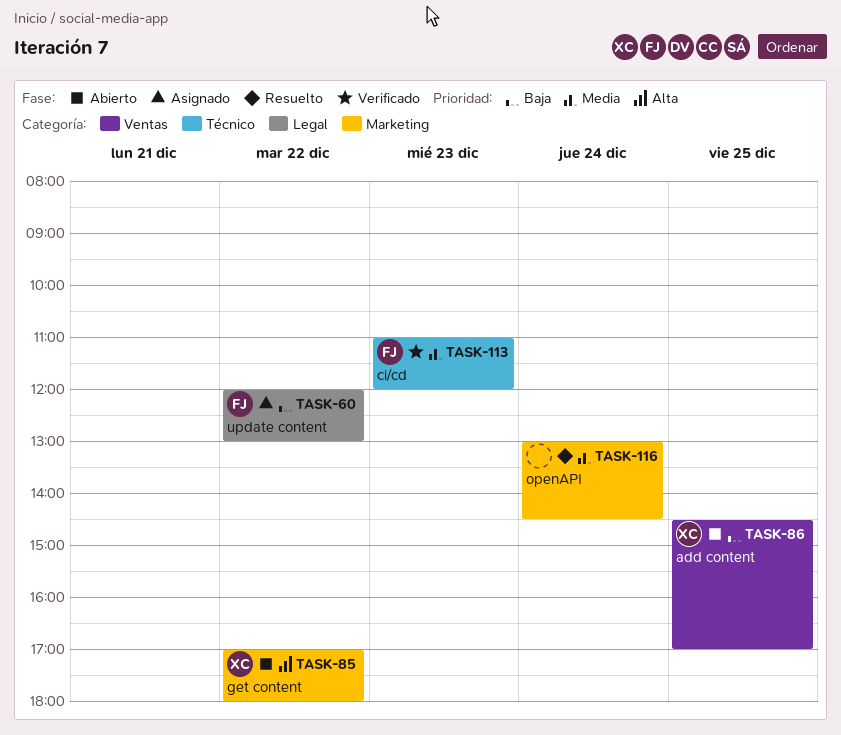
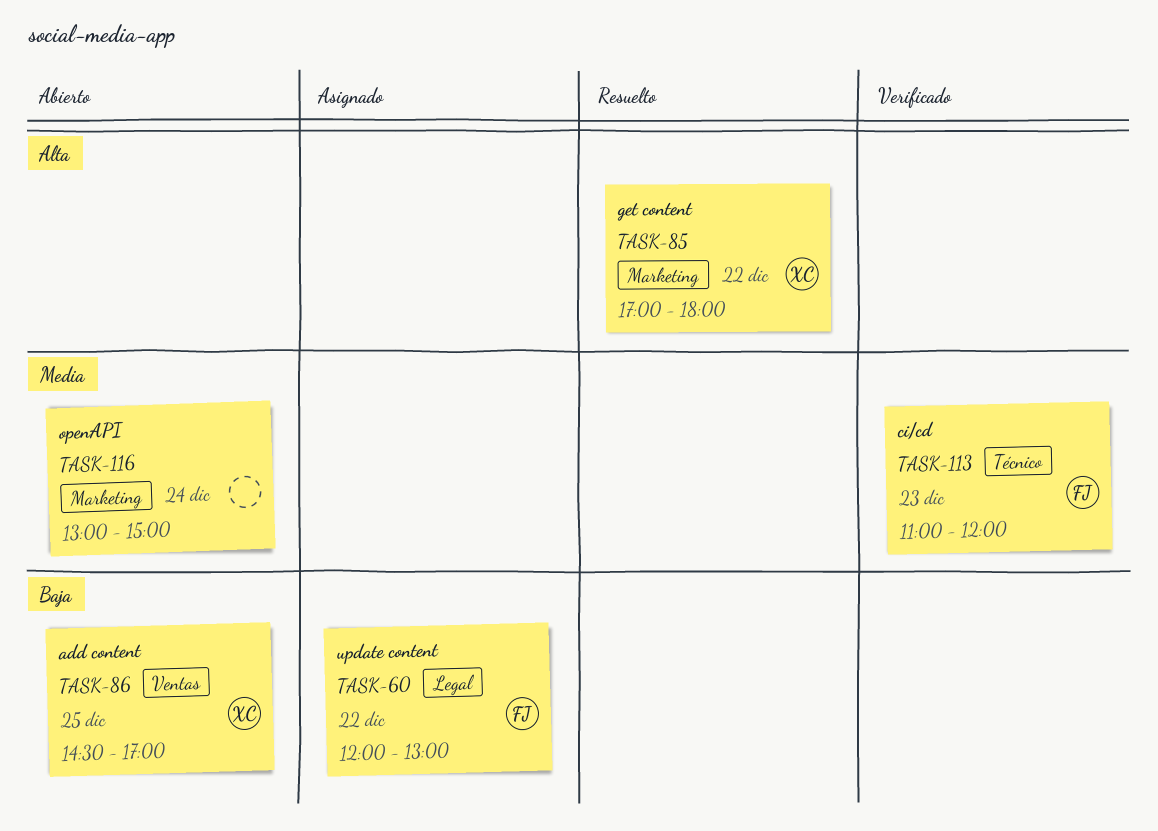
TASK-85, status: Abierto -> Resuelto
TASK-116, status: Resuelto -> Abierto
TASK-116, ends: 14:30 -> 15:00

